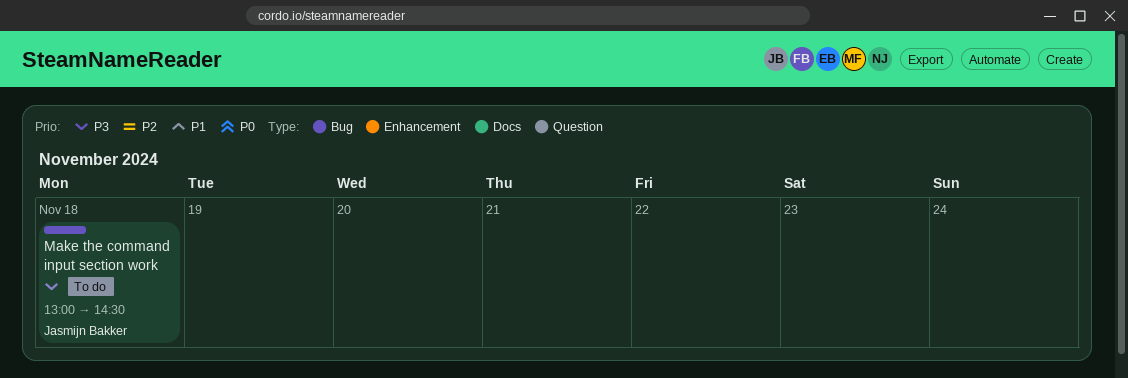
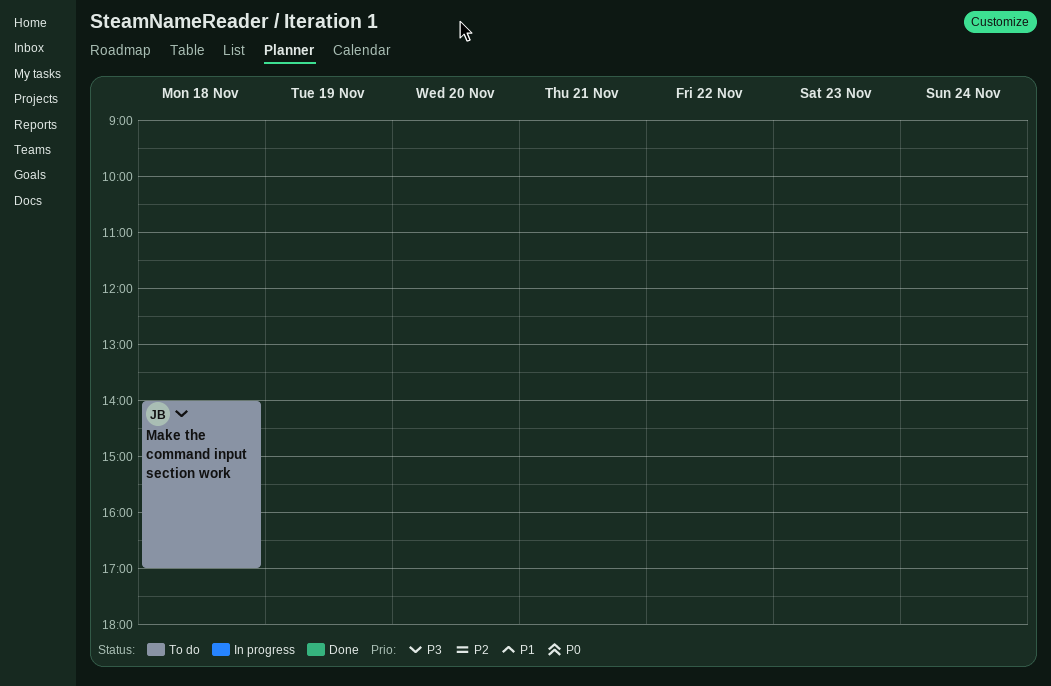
Make the command input section work, begins: 13:00 -> 14:00
Make the command input section work, ends: 14:30 -> 17:00

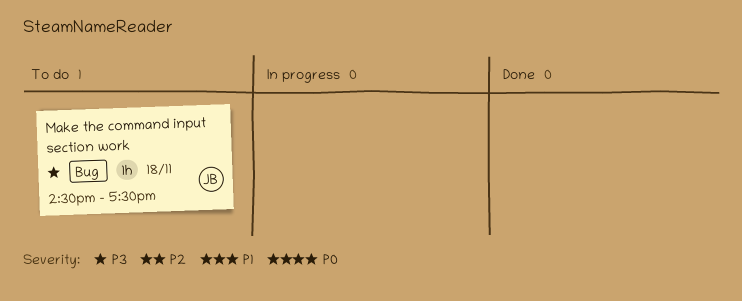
Make the command input section work, begins: 14:00 -> 14:30
Make the command input section work, ends: 17:00 -> 17:30

